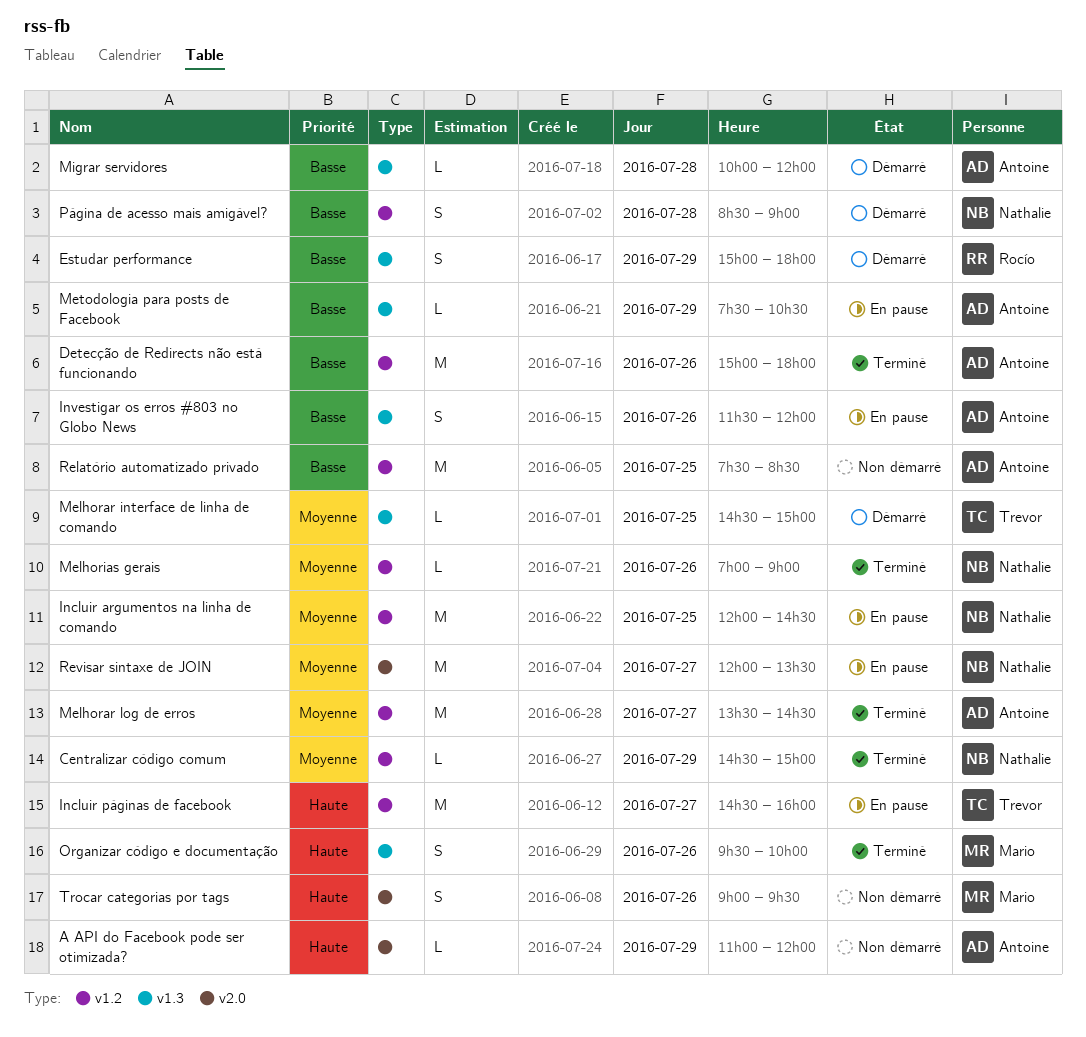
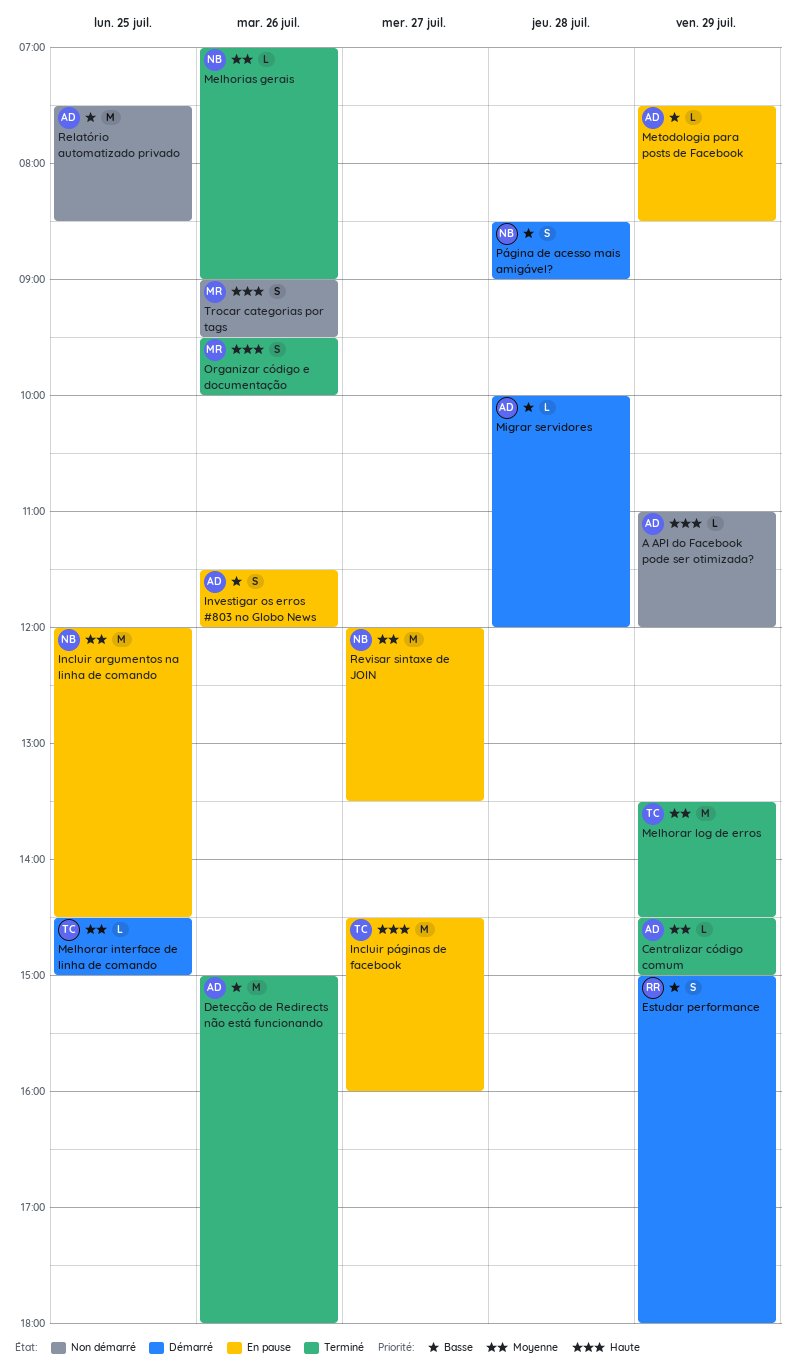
Centralizar código comum, owner: Nathalie -> Antoine
Melhorar log de erros, owner: Antoine -> Trevor
Melhorar log de erros, day: Jul 27 -> Jul 29
Metodologia para posts de Facebook, ends: 10:30 -> 08:30

